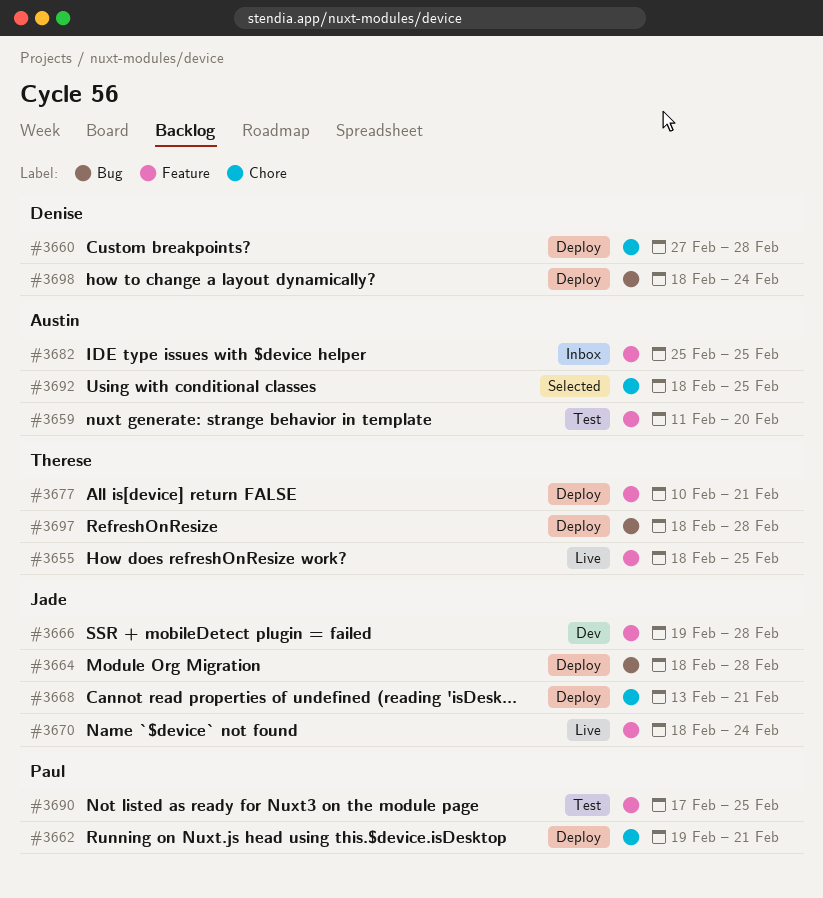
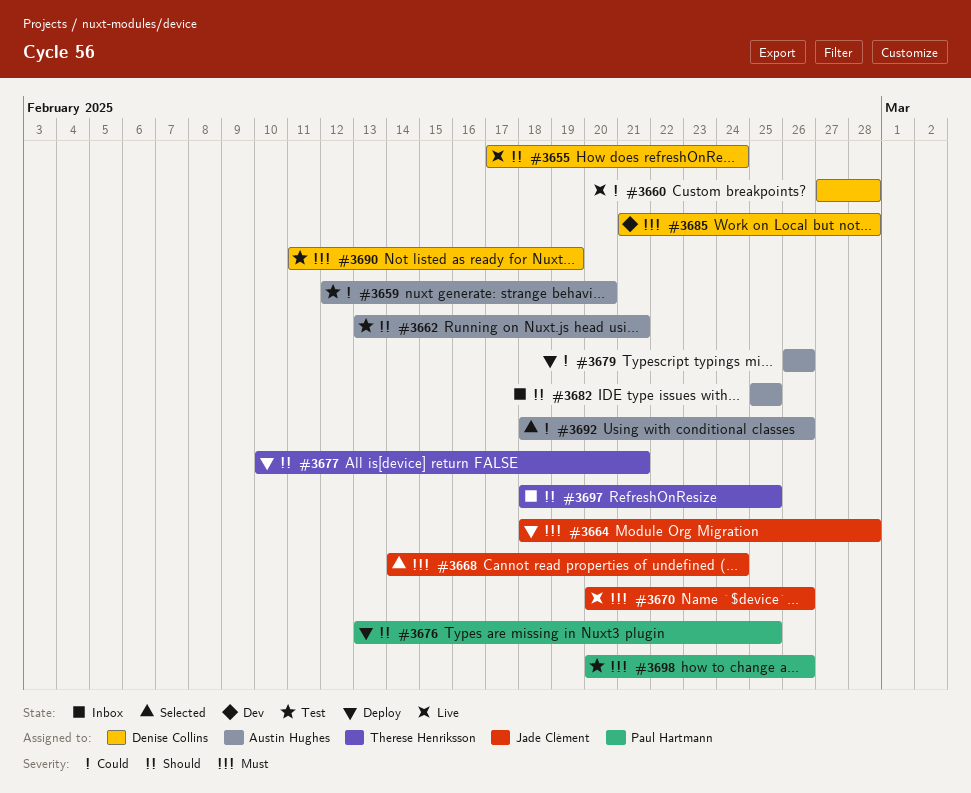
#3655, owner: Therese Henriksson -> Denise Collins
#3655, start: Feb 18 -> Feb 17
#3655, due: Feb 25 -> Feb 24
#3659, start: Feb 11 -> Feb 12
#3660, status: Deploy -> Live
#3662, status: Deploy -> Test
#3662, owner: Paul Hartmann -> Austin Hughes
#3662, start: Feb 19 -> Feb 13
#3666: present -> none
#3668, status: Deploy -> Selected
#3668, start: Feb 13 -> Feb 14
#3668, due: Feb 21 -> Feb 24
#3670, start: Feb 18 -> Feb 20
#3670, due: Feb 24 -> Feb 26
#3676: none -> present
#3679: none -> present
#3685: none -> present
#3690, owner: Paul Hartmann -> Denise Collins
#3690, start: Feb 17 -> Feb 11
#3690, due: Feb 25 -> Feb 19
#3692, due: Feb 25 -> Feb 26
#3697, status: Deploy -> Inbox
#3697, due: Feb 28 -> Feb 25
#3698, status: Deploy -> Test
#3698, owner: Denise Collins -> Paul Hartmann
#3698, start: Feb 18 -> Feb 20
#3698, due: Feb 24 -> Feb 26

